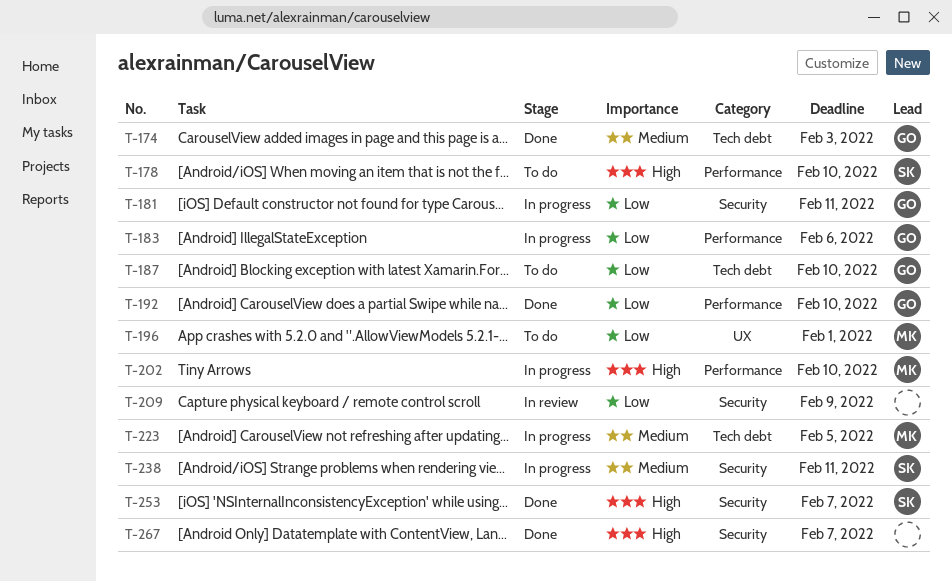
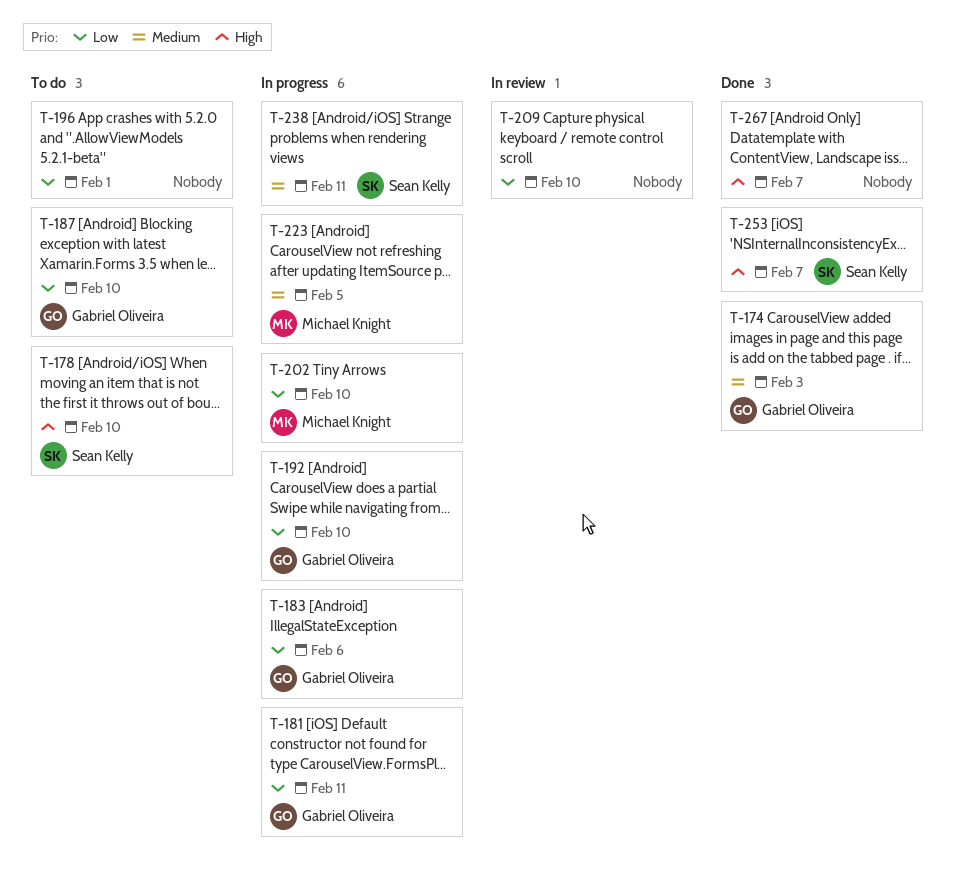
T-192, status: Done -> In progress
T-196, owner: Michael Knight -> none
T-202, priority: High -> Low
T-209, due: Feb 9 -> Feb 10

